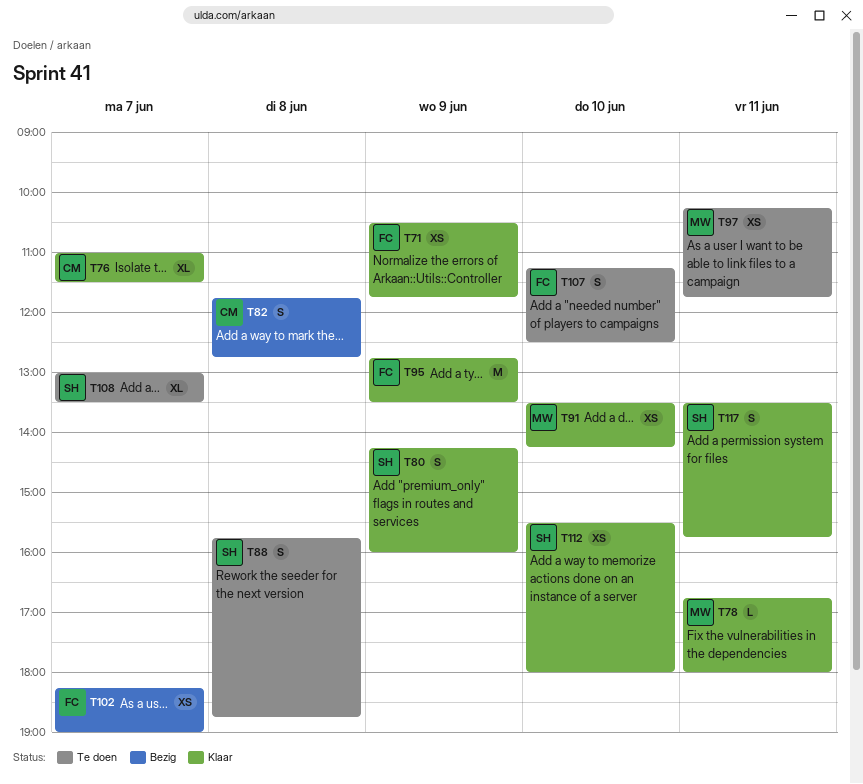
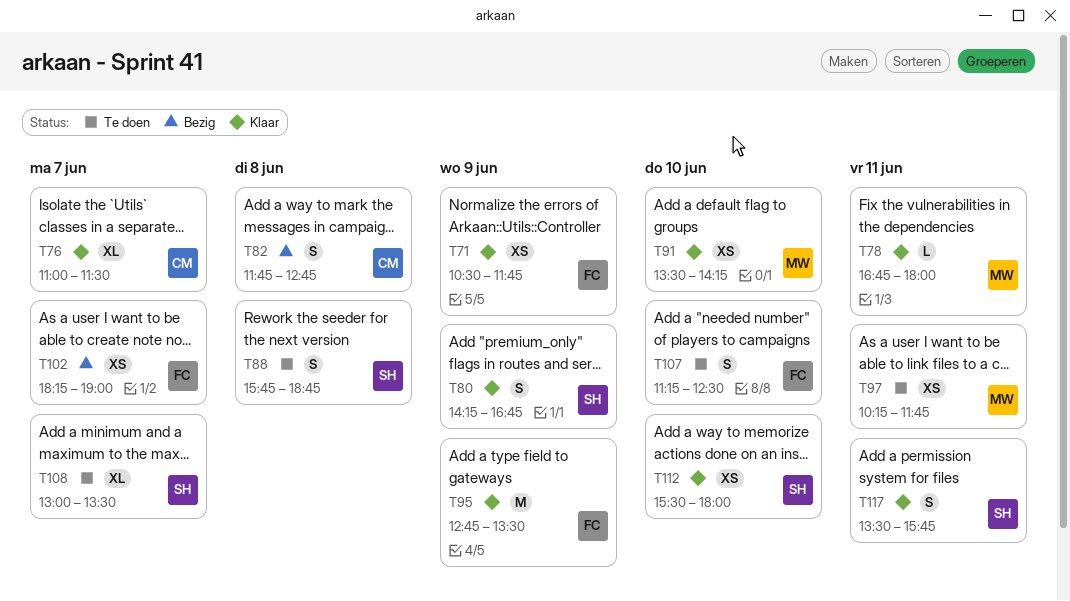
T80, ends: 16:00 -> 16:45

